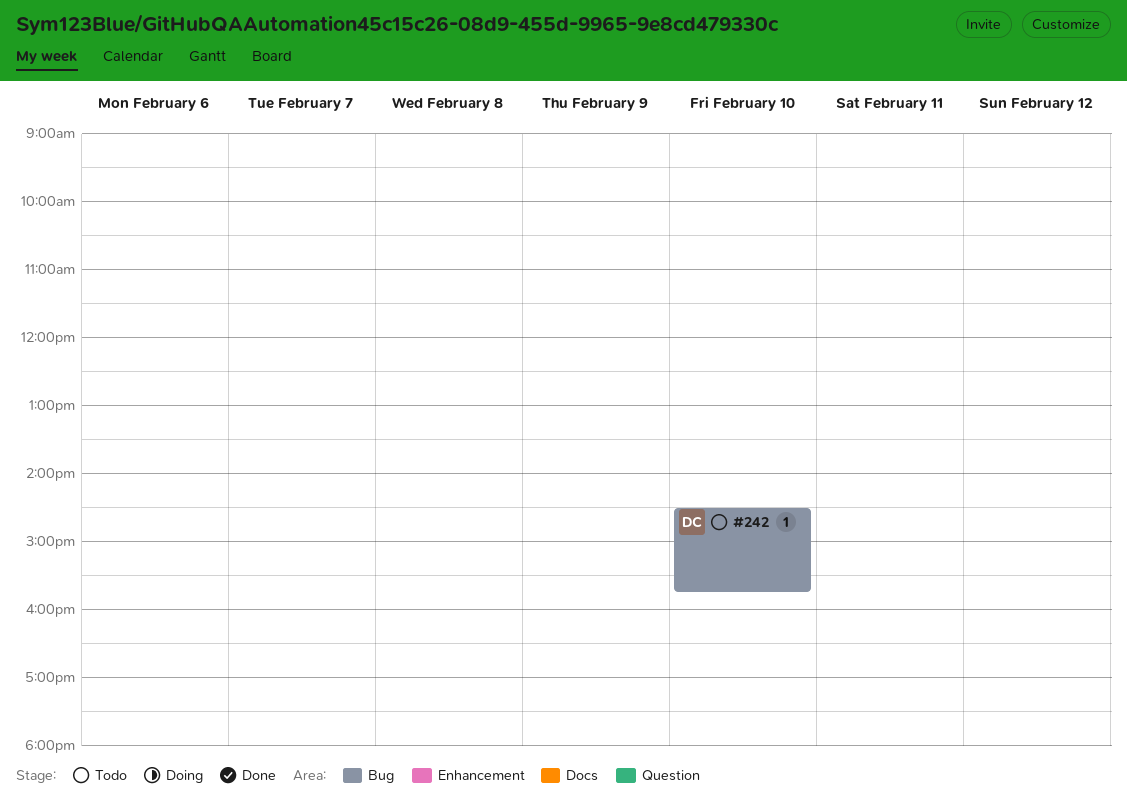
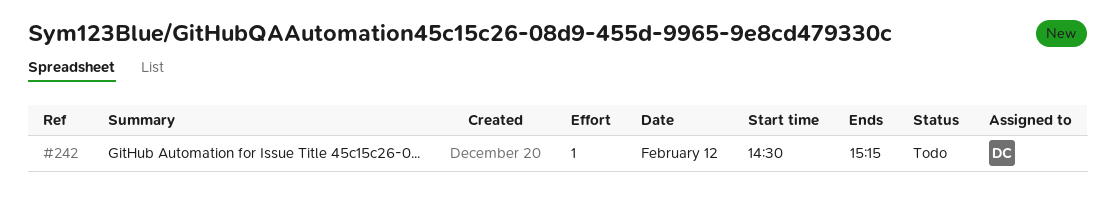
#242, day: Feb 10 -> Feb 12
#242, ends: 15:45 -> 15:15

